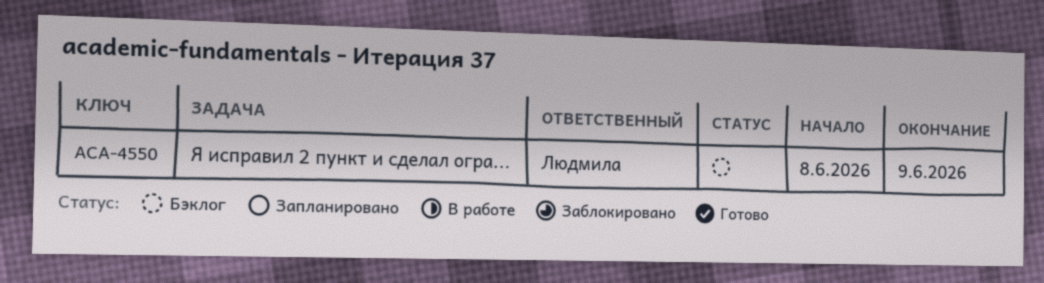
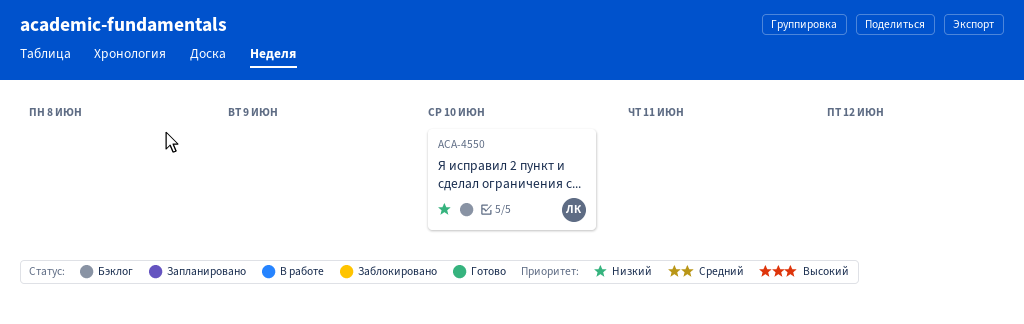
ACA-4550, due: Jun 9 -> Jun 10

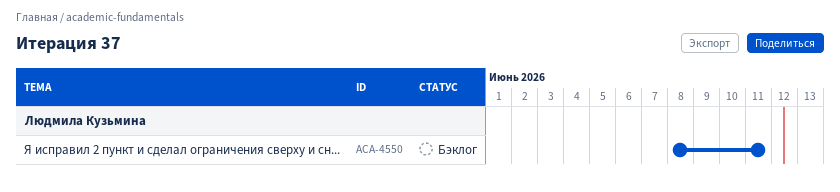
ACA-4550, due: Jun 10 -> Jun 11

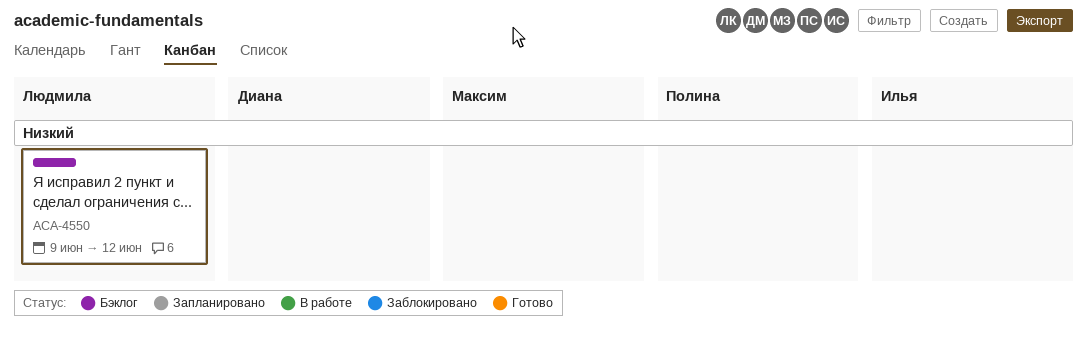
ACA-4550, start: Jun 8 -> Jun 9
ACA-4550, due: Jun 11 -> Jun 12

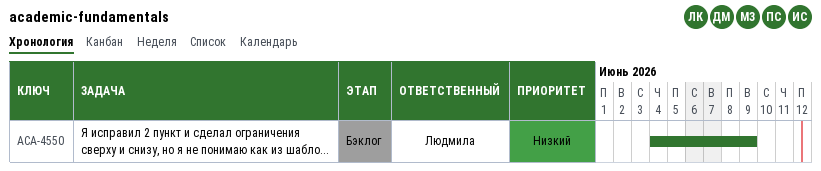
ACA-4550, start: Jun 9 -> Jun 4
ACA-4550, due: Jun 12 -> Jun 9

